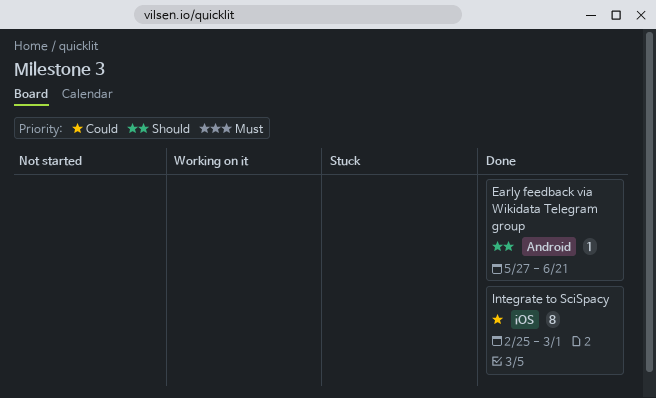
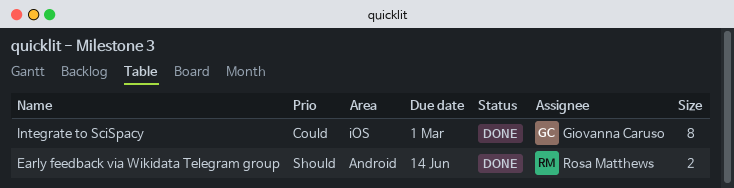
Early feedback via Wikidata Telegram group, estimate: 1 -> 2
Early feedback via Wikidata Telegram group, due: Jun 21 -> Jun 14

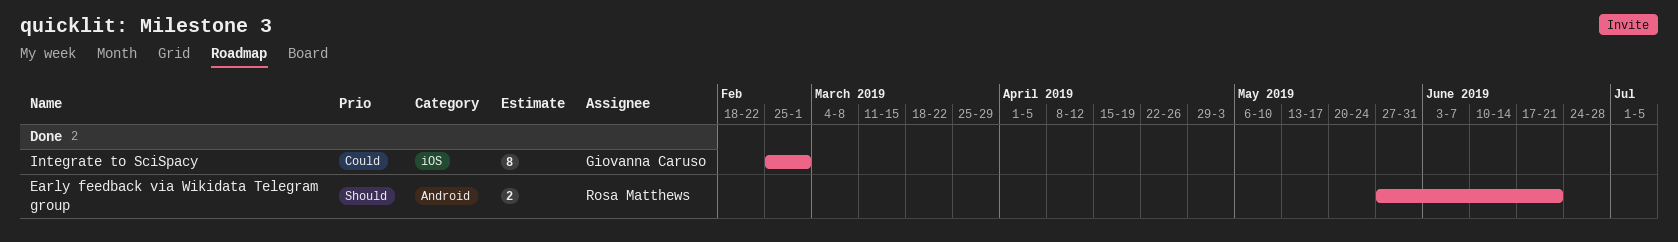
Early feedback via Wikidata Telegram group, due: Jun 14 -> Jun 21

